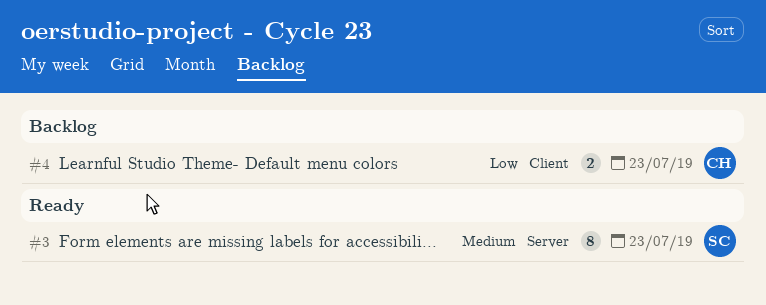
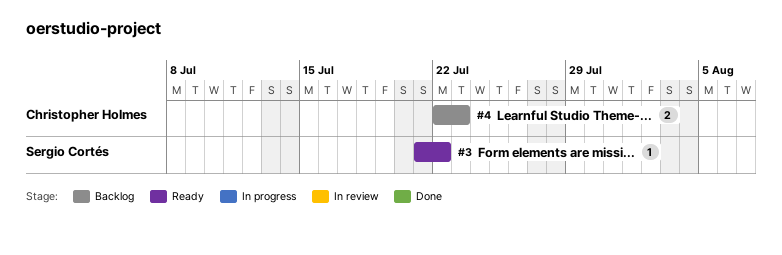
#3, estimate: 8 -> 1
#3, due: Jul 23 -> Jul 22

